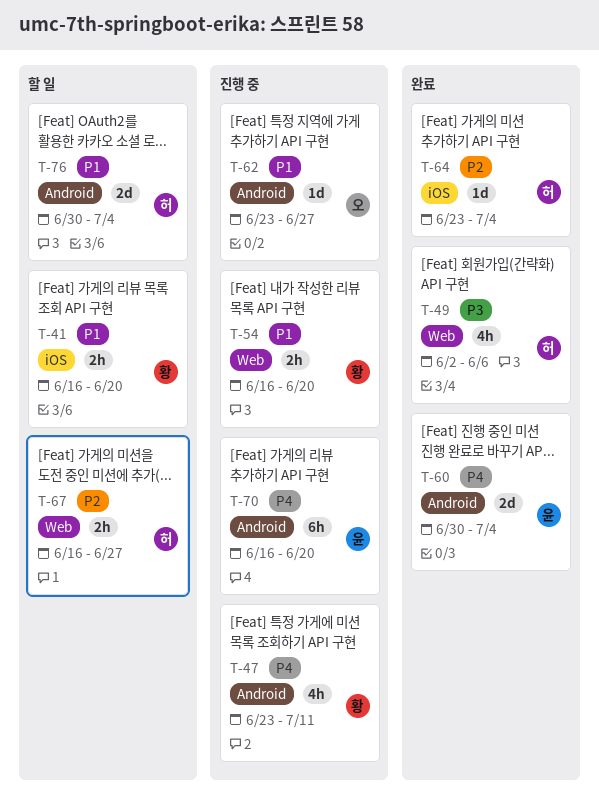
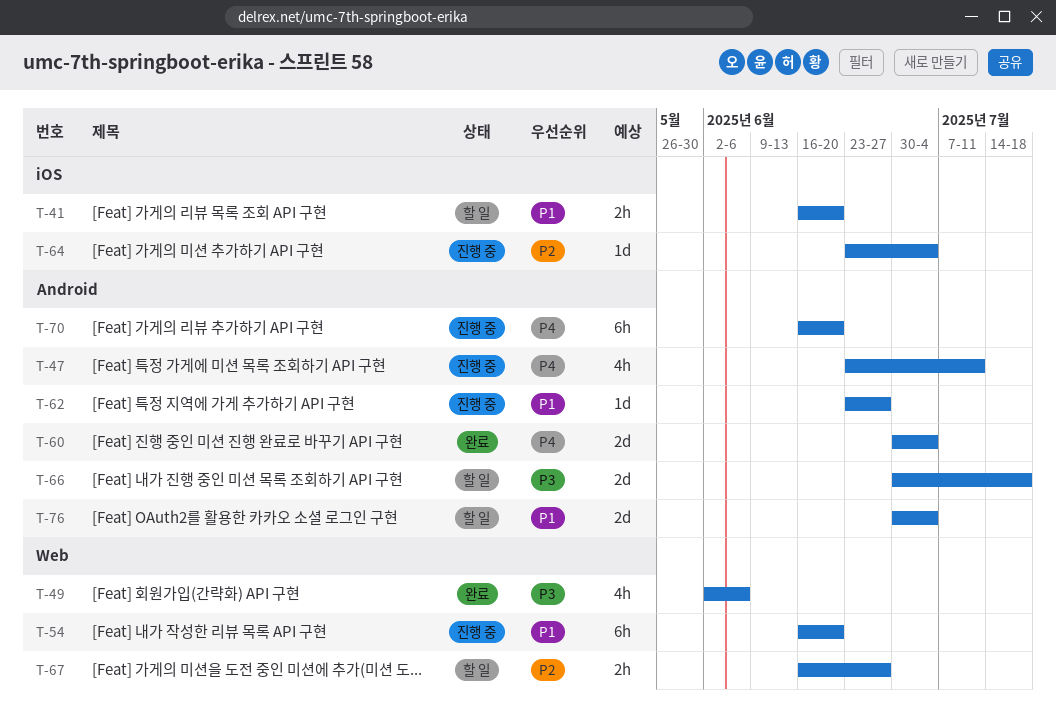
T-54, estimate: 2h -> 6h
T-64, status: 완료 -> 진행 중
T-66: none -> present

